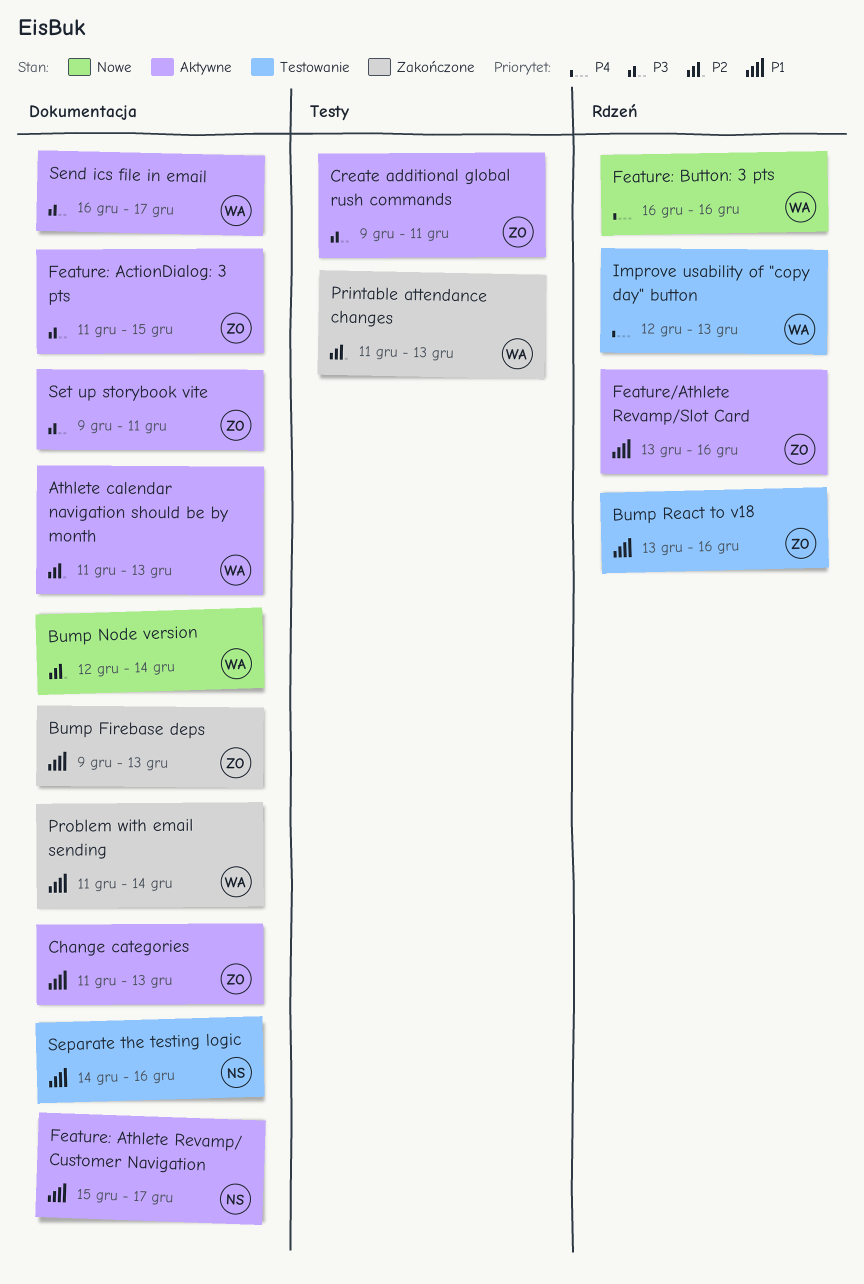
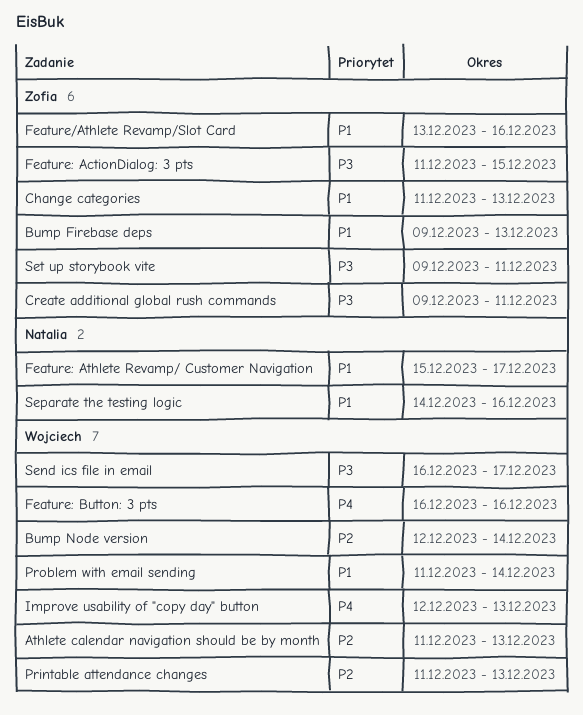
Bump React to v18: present -> none

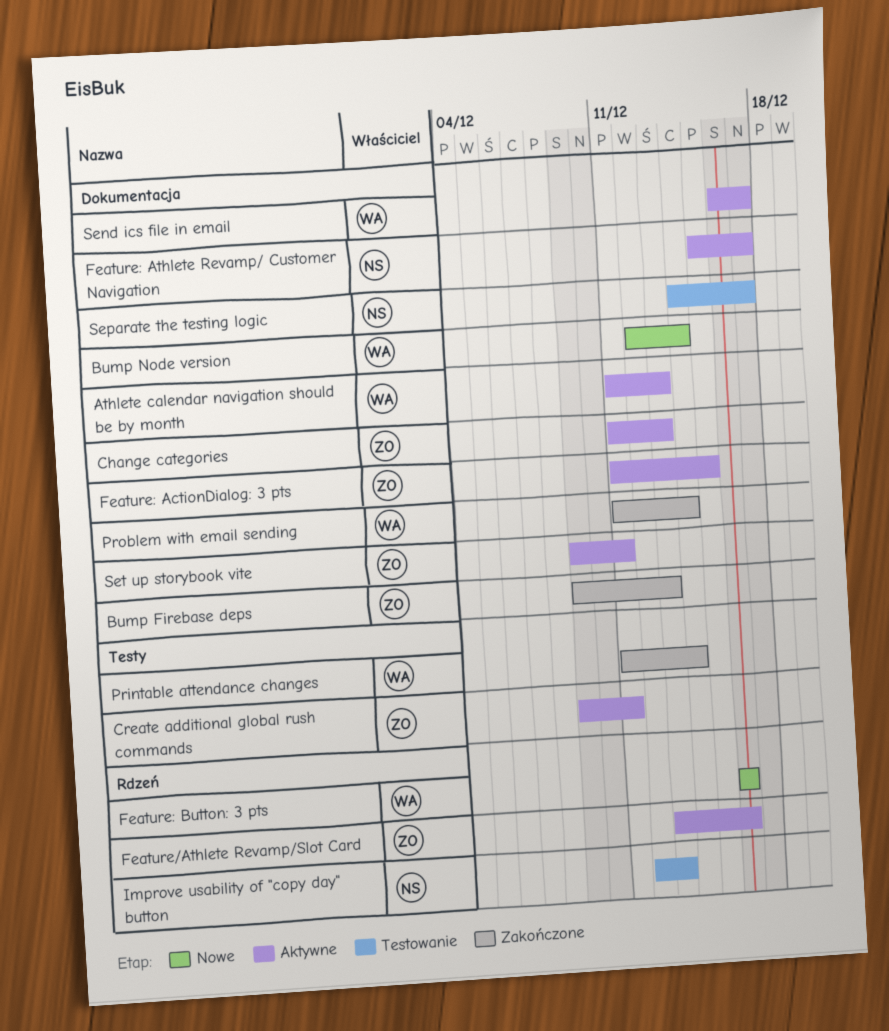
Improve usability of "copy day" button, owner: Wojciech -> Natalia
Printable attendance changes, due: Dec 13 -> Dec 14
Separate the testing logic, due: Dec 16 -> Dec 17

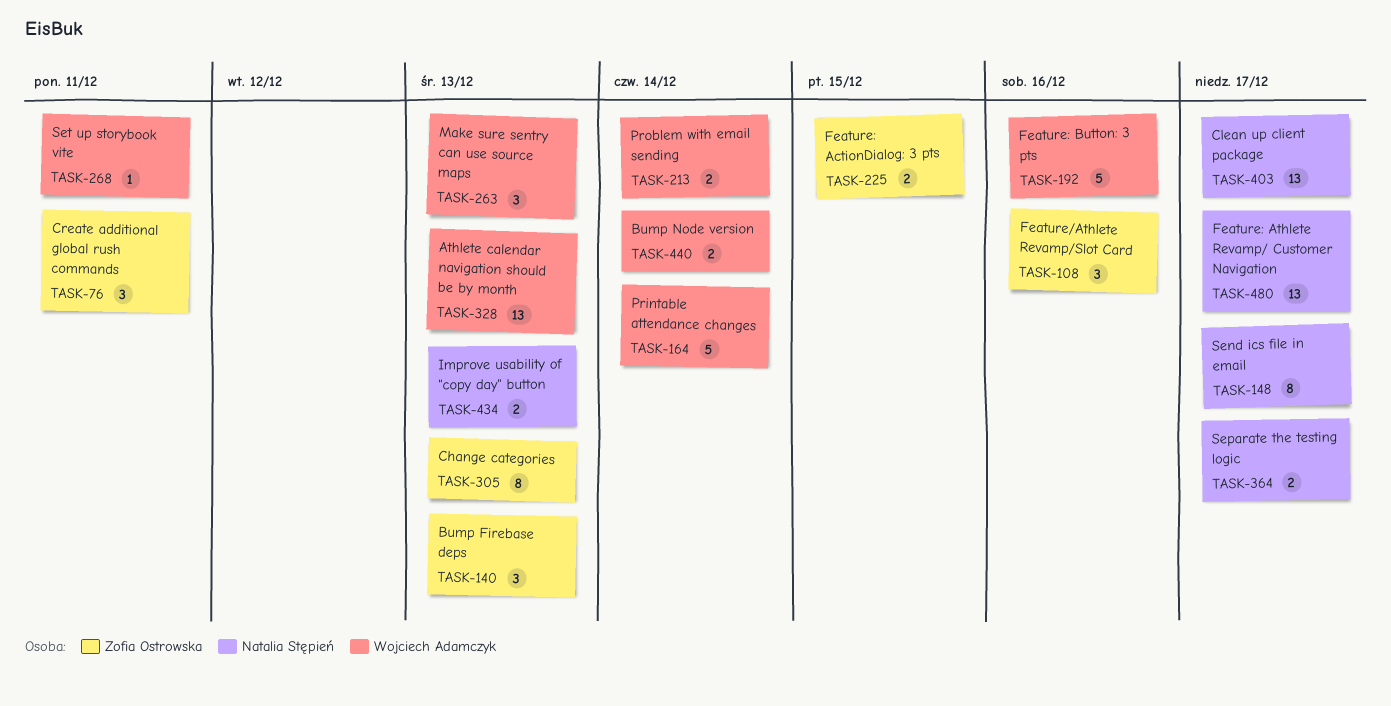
Clean up client package: none -> present
Make sure sentry can use source maps: none -> present
Send ics file in email, owner: Wojciech Adamczyk -> Natalia Stępień
Set up storybook vite, owner: Zofia Ostrowska -> Wojciech Adamczyk

